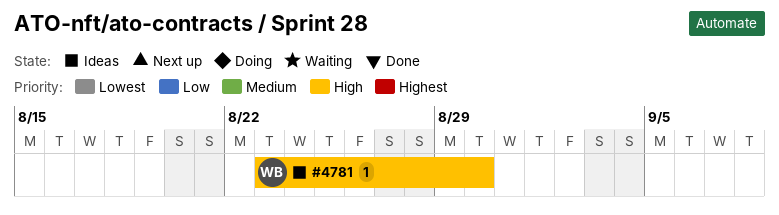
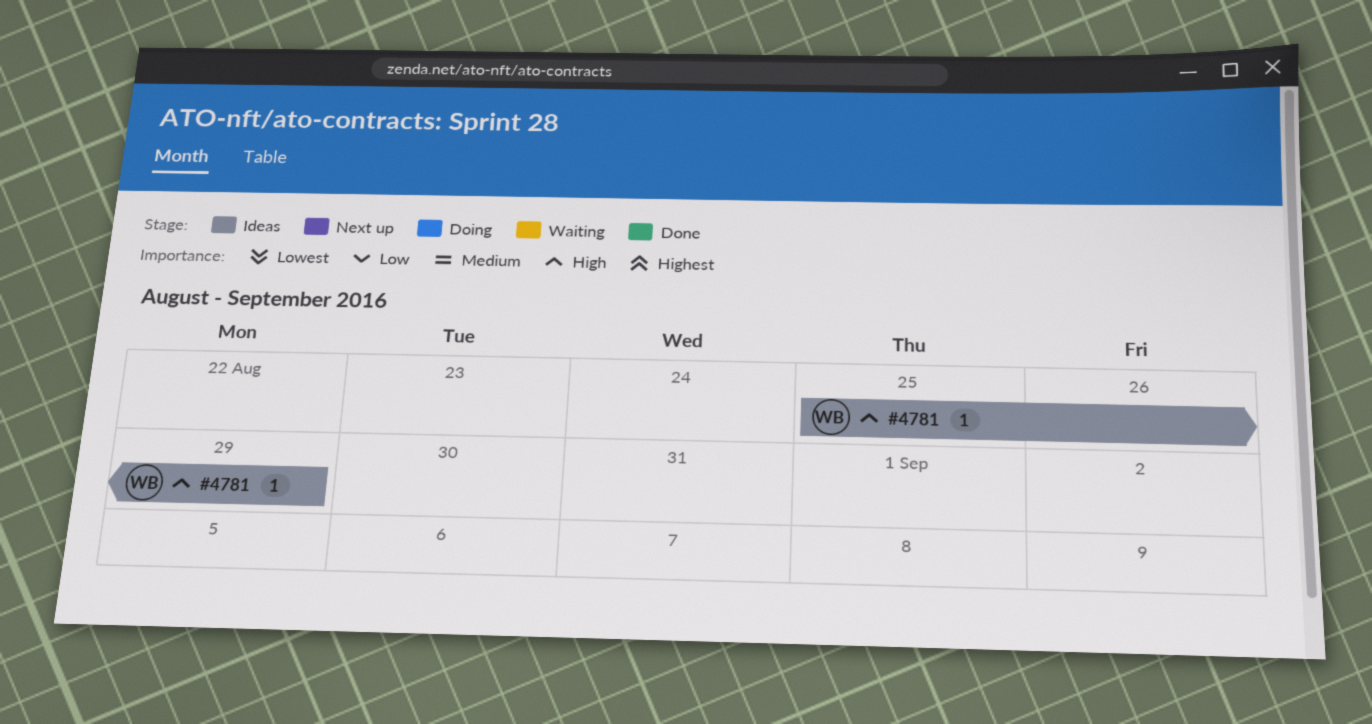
#4781, start: Aug 23 -> Aug 25
#4781, due: Aug 30 -> Aug 29

